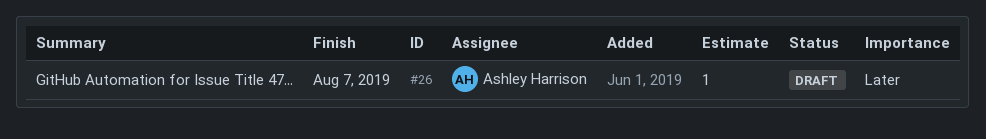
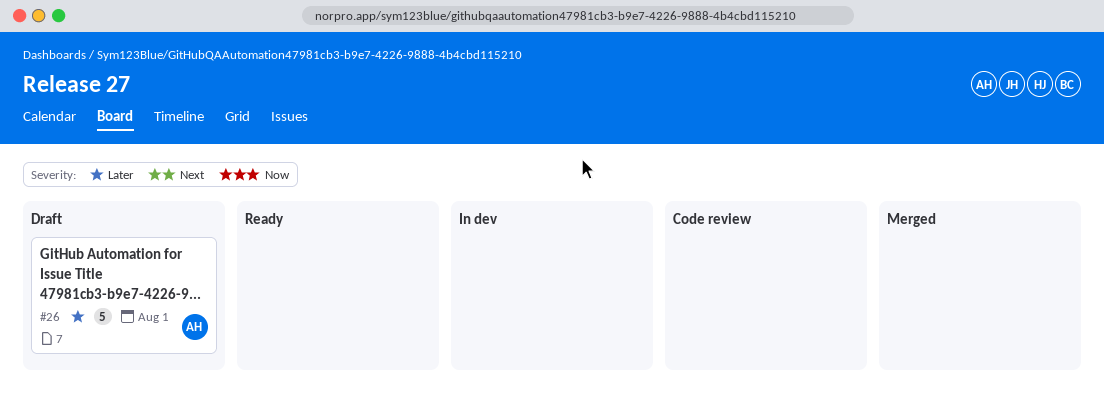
#26, estimate: 1 -> 5
#26, due: Aug 7 -> Aug 1

